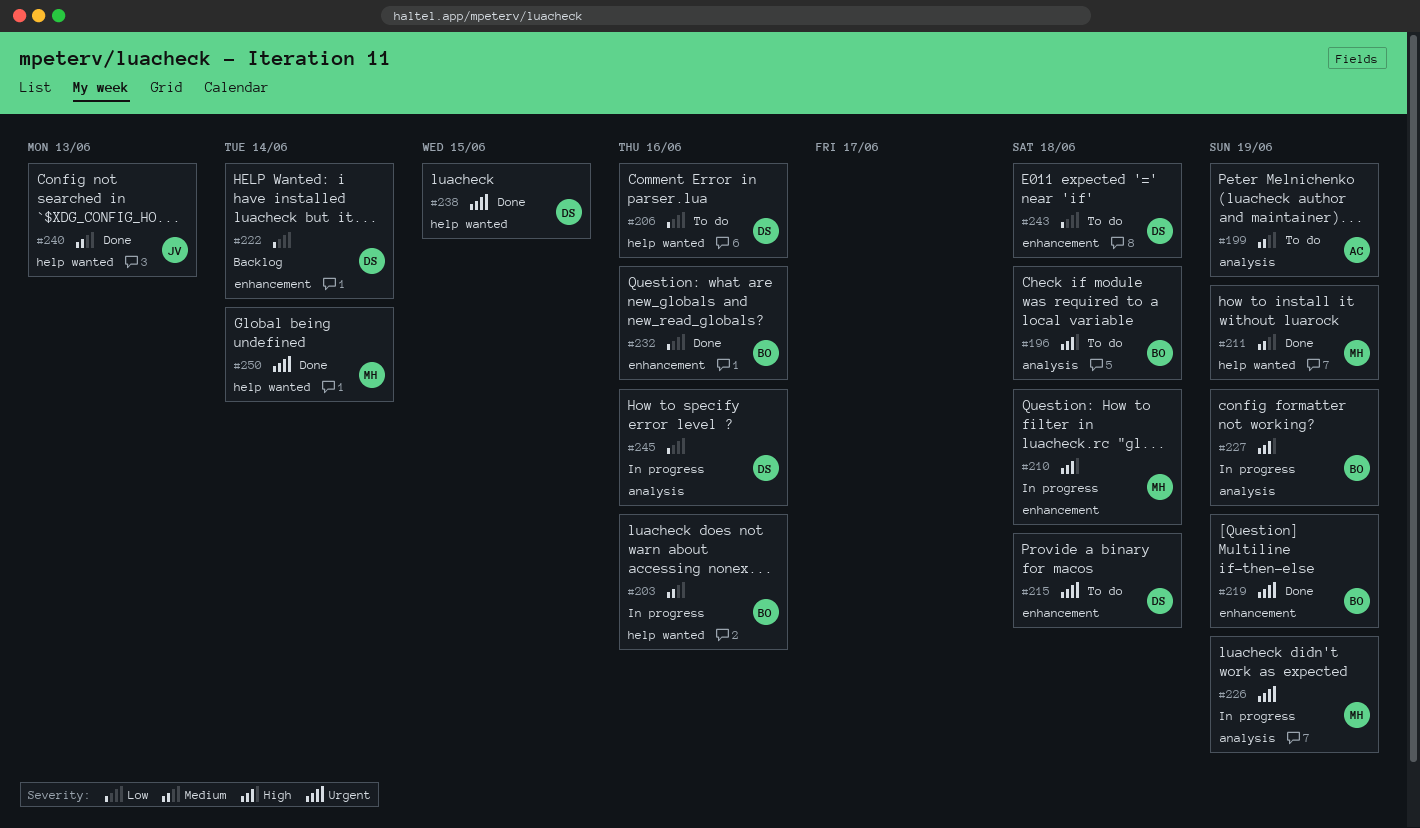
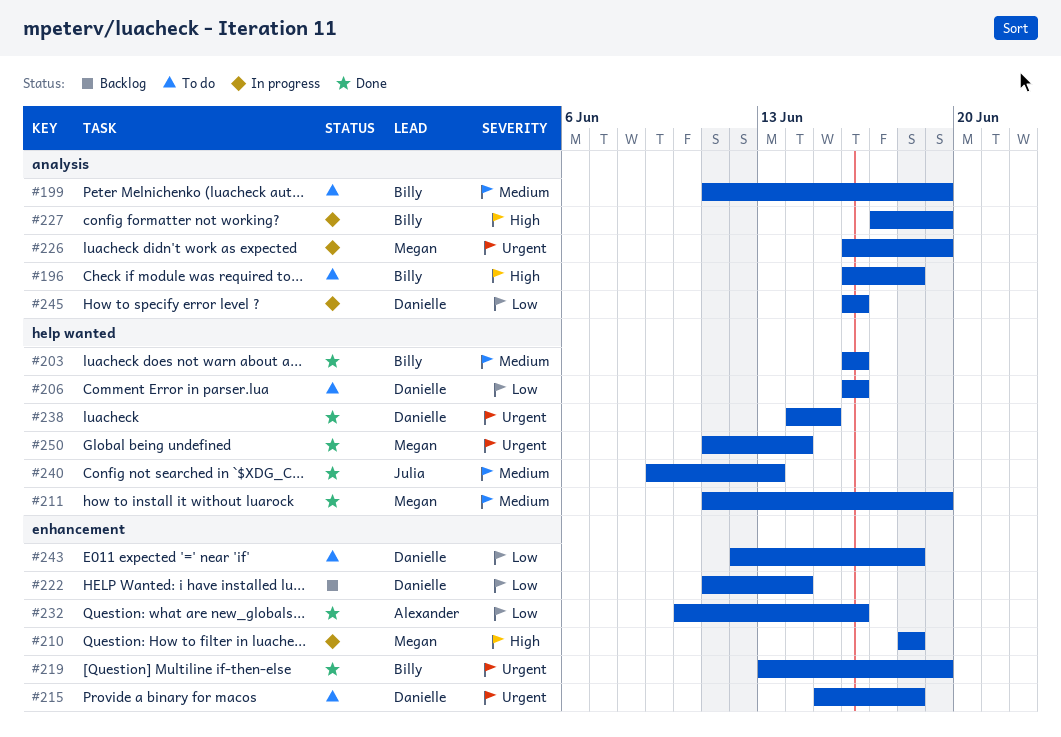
#199, owner: Alexander -> Billy
#203, status: In progress -> Done
#232, owner: Billy -> Alexander

